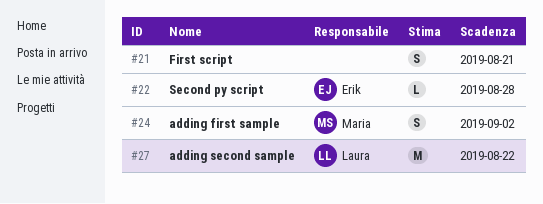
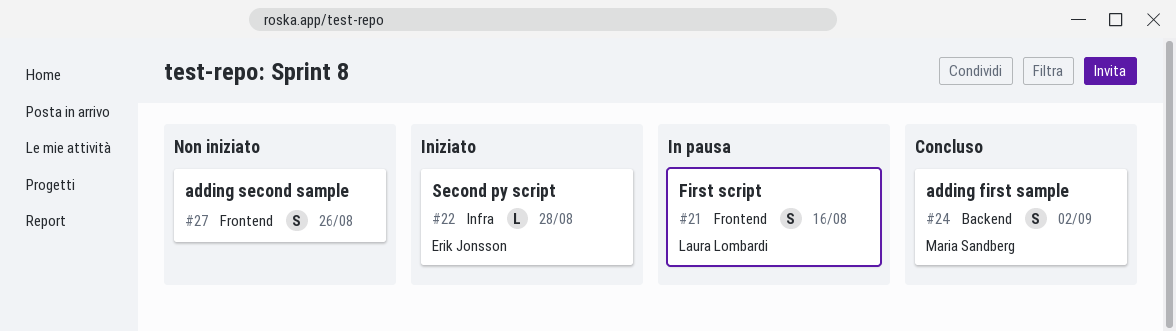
#21, owner: none -> Laura Lombardi
#21, due: Aug 21 -> Aug 16
#27, owner: Laura Lombardi -> none
#27, estimate: M -> S
#27, due: Aug 22 -> Aug 26

